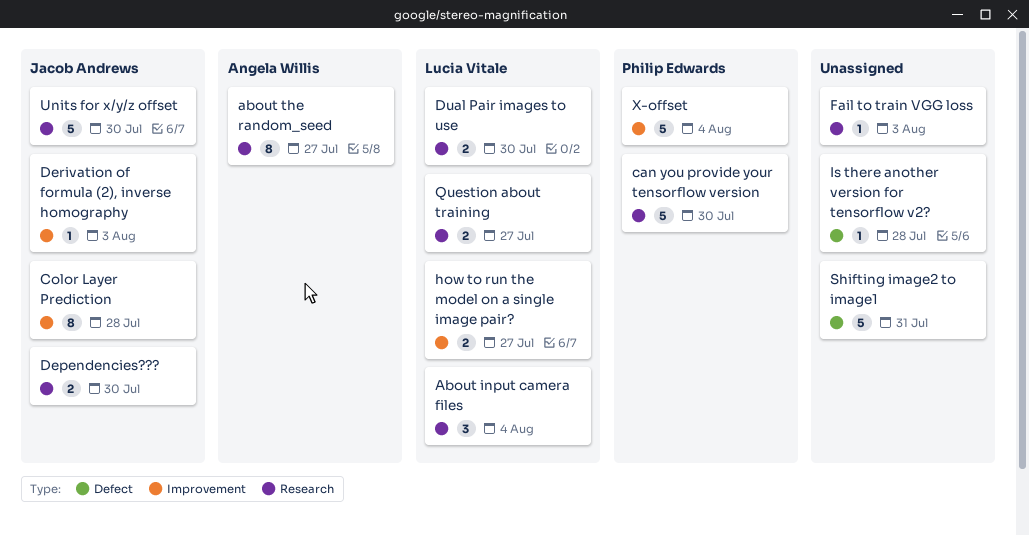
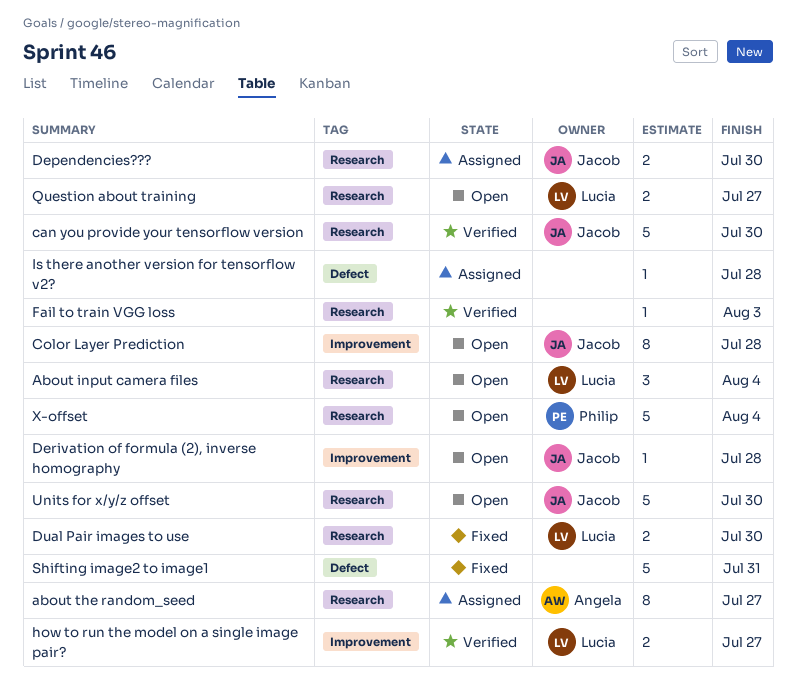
can you provide your tensorflow version, owner: Philip Edwards -> Jacob Andrews
Derivation of formula (2), inverse homography, due: Aug 3 -> Jul 28
X-offset, label: Improvement -> Research

